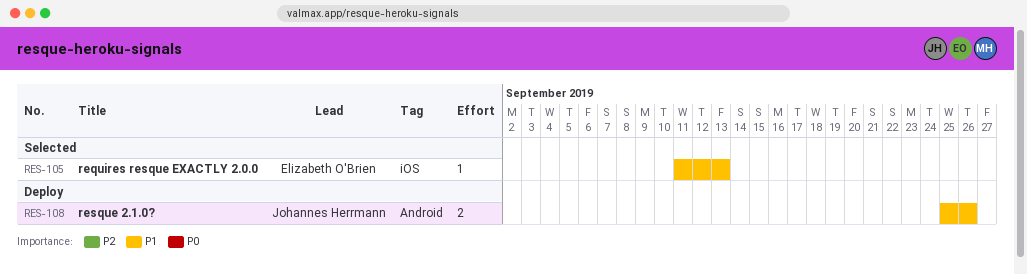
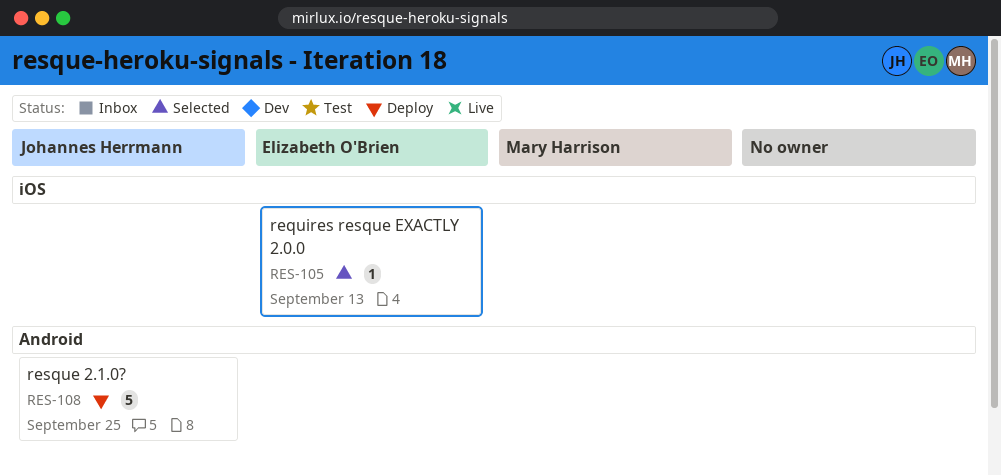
RES-108, estimate: 2 -> 5
RES-108, due: Sep 26 -> Sep 25

